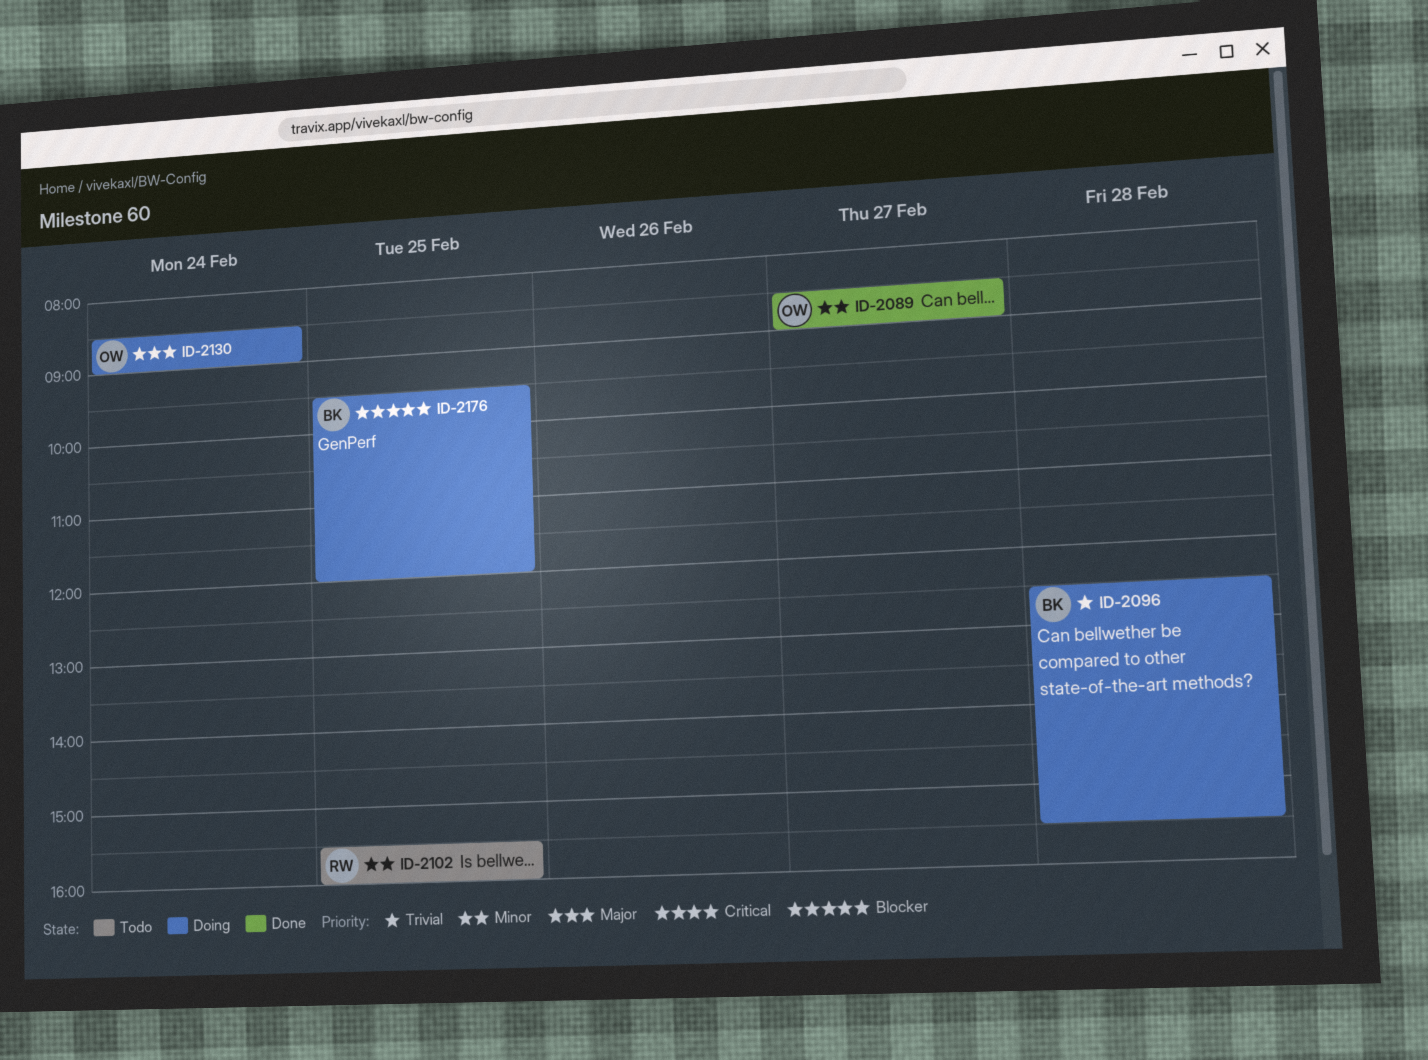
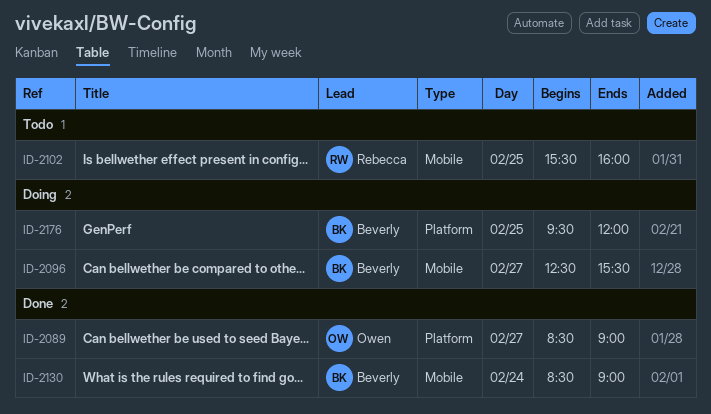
ID-2096, day: Feb 28 -> Feb 27
ID-2130, status: Doing -> Done
ID-2130, owner: Owen -> Beverly

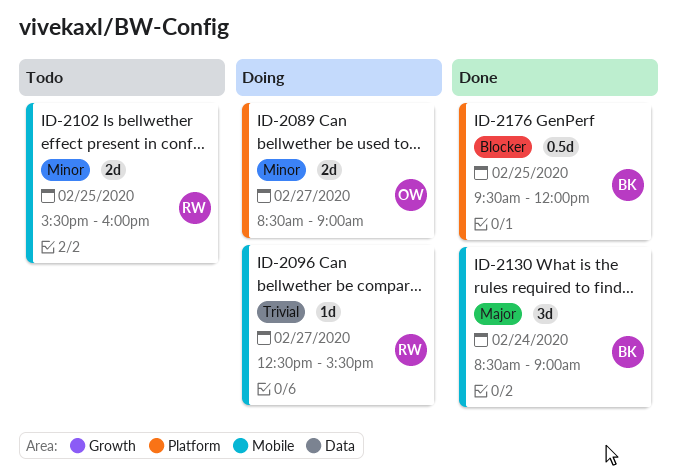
ID-2089, status: Done -> Doing
ID-2096, owner: Beverly -> Rebecca
ID-2176, status: Doing -> Done

